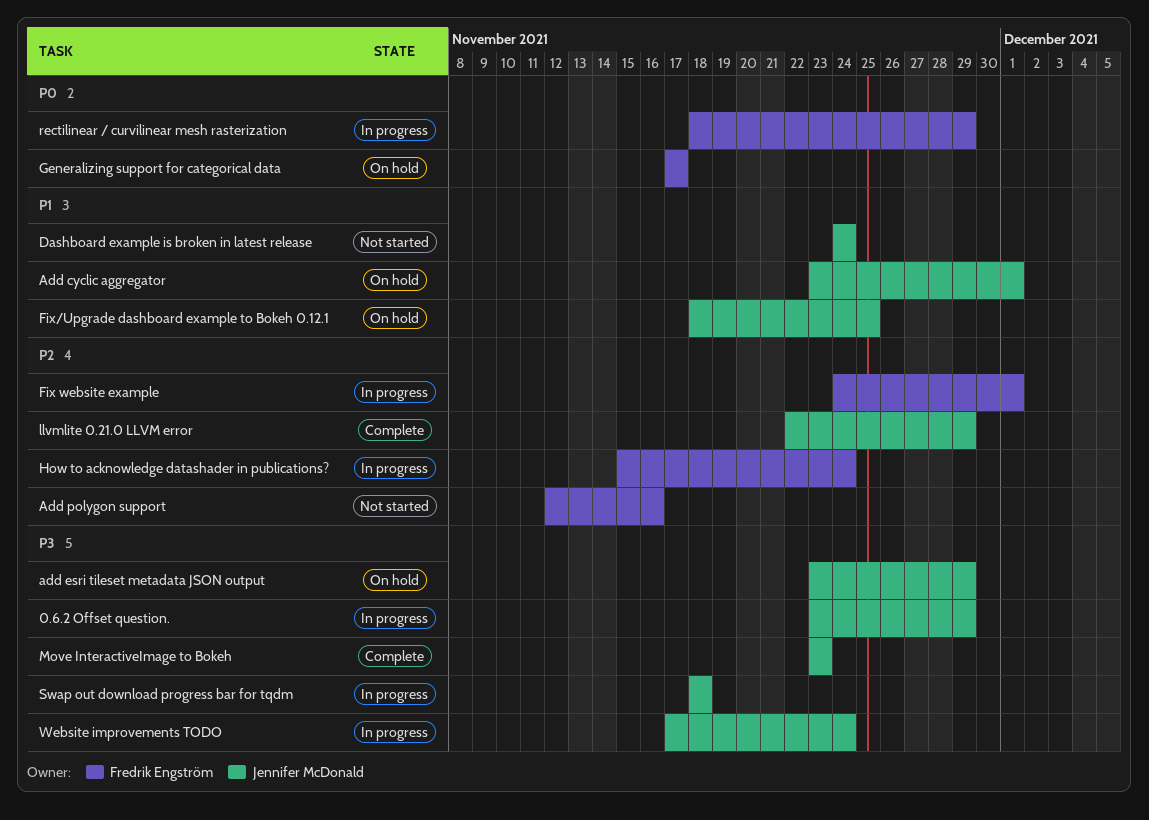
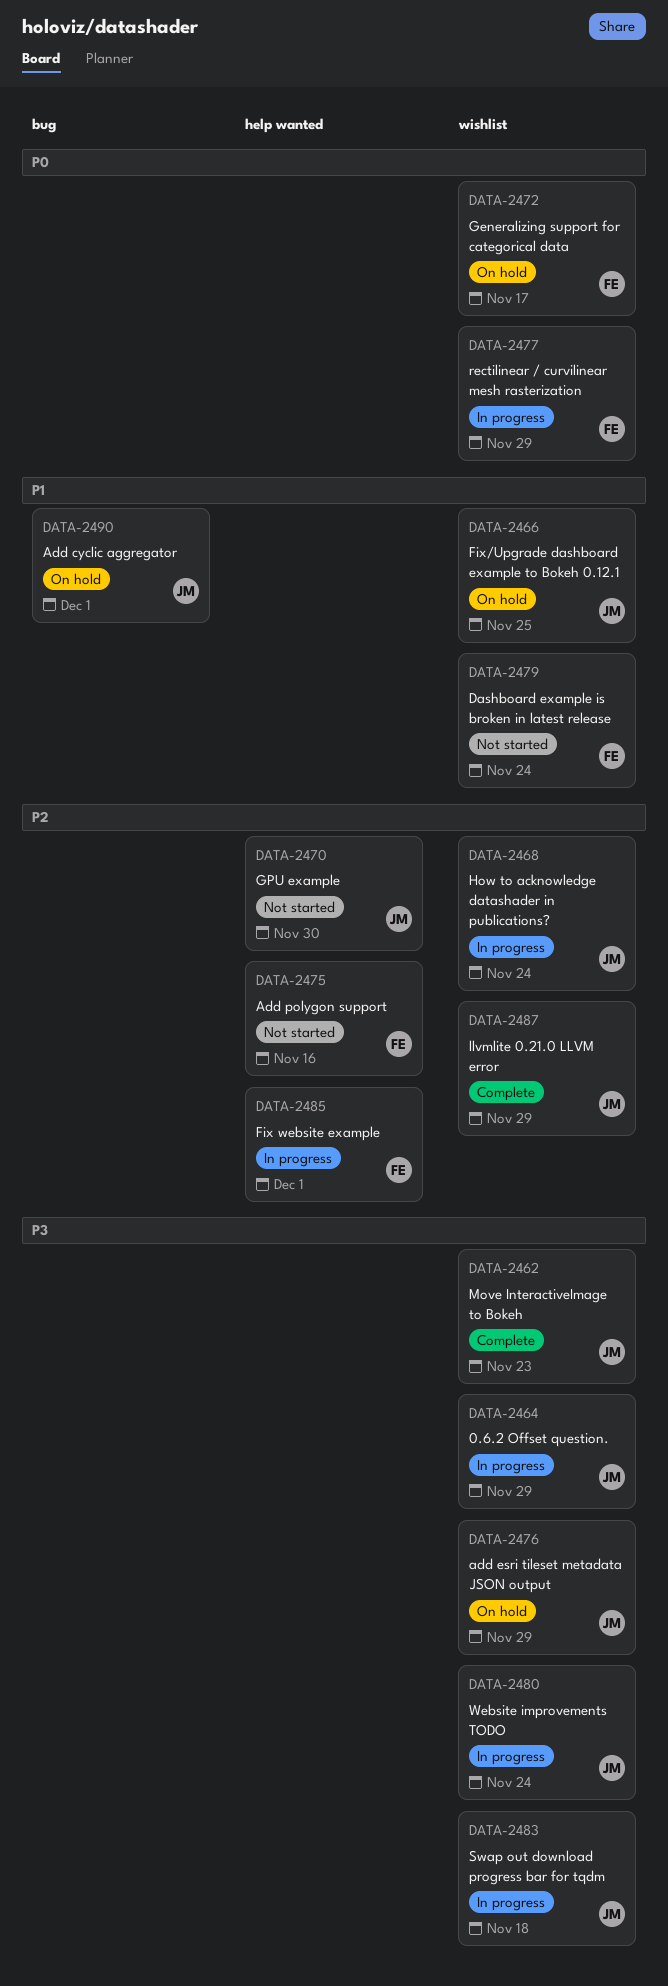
Dashboard example is broken in latest release, owner: Jennifer McDonald -> Fredrik Engström
GPU example: none -> present
How to acknowledge datashader in publications?, owner: Fredrik Engström -> Jennifer McDonald

